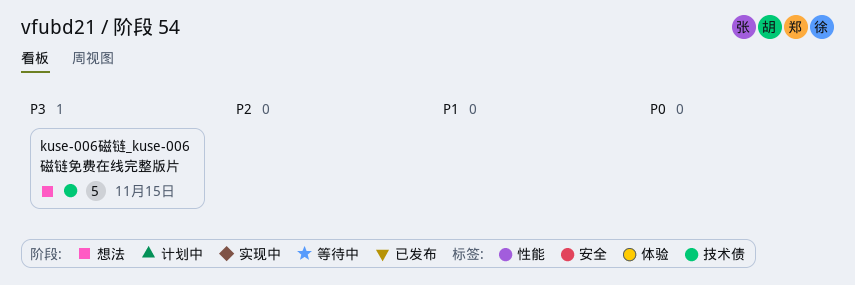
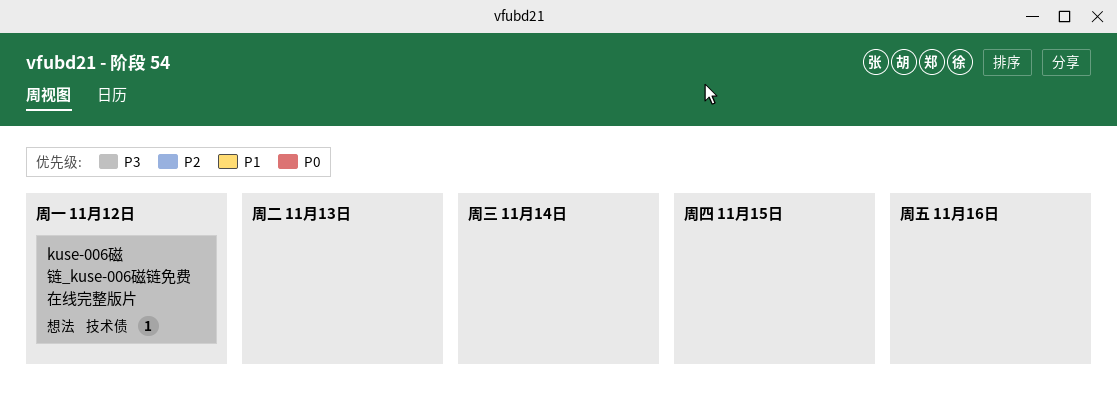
kuse-006磁链_kuse-006磁链免费在线完整版片, estimate: 5 -> 1
kuse-006磁链_kuse-006磁链免费在线完整版片, due: Nov 15 -> Nov 12

